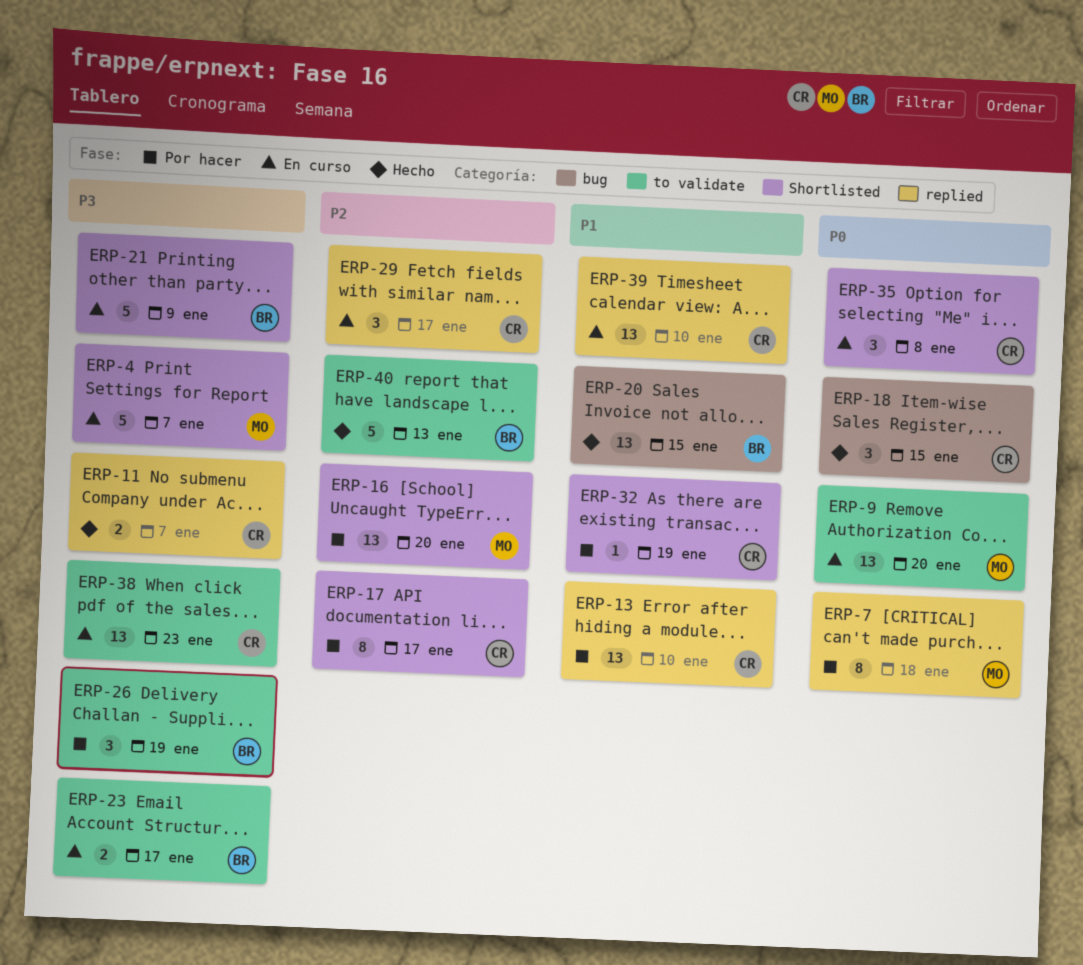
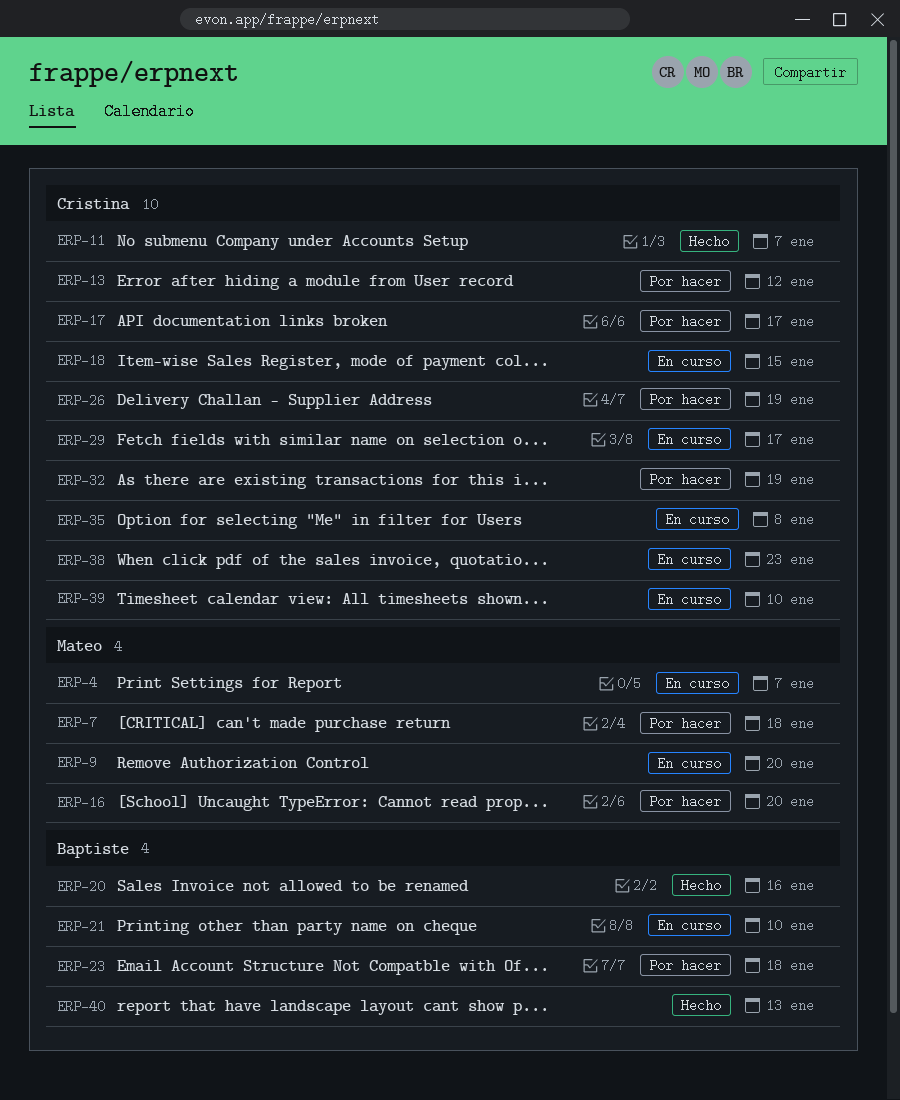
ERP-13, due: Jan 10 -> Jan 12
ERP-18, status: Hecho -> En curso
ERP-20, due: Jan 15 -> Jan 16
ERP-21, due: Jan 9 -> Jan 10
ERP-23, status: En curso -> Por hacer
ERP-23, due: Jan 17 -> Jan 18
ERP-26, owner: Baptiste -> Cristina

